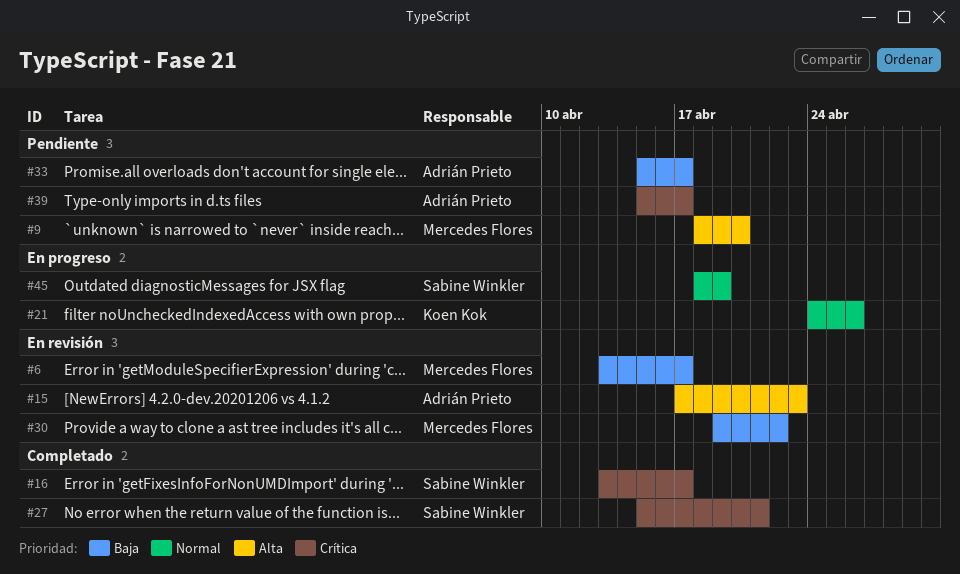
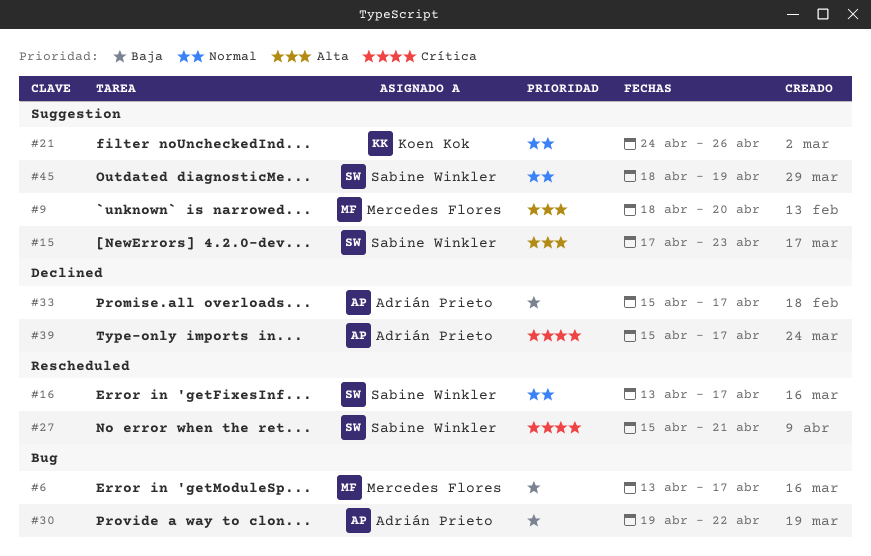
#15, owner: Adrián Prieto -> Sabine Winkler
#16, priority: Crítica -> Normal
#30, owner: Mercedes Flores -> Adrián Prieto

